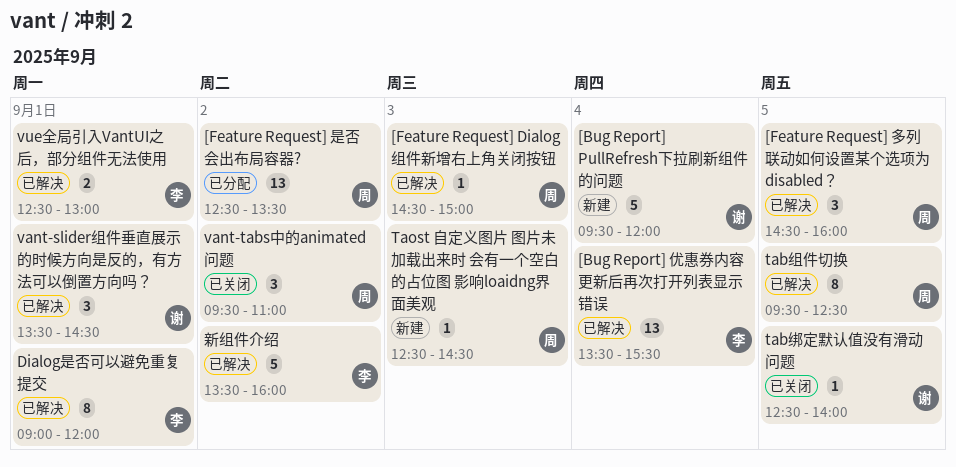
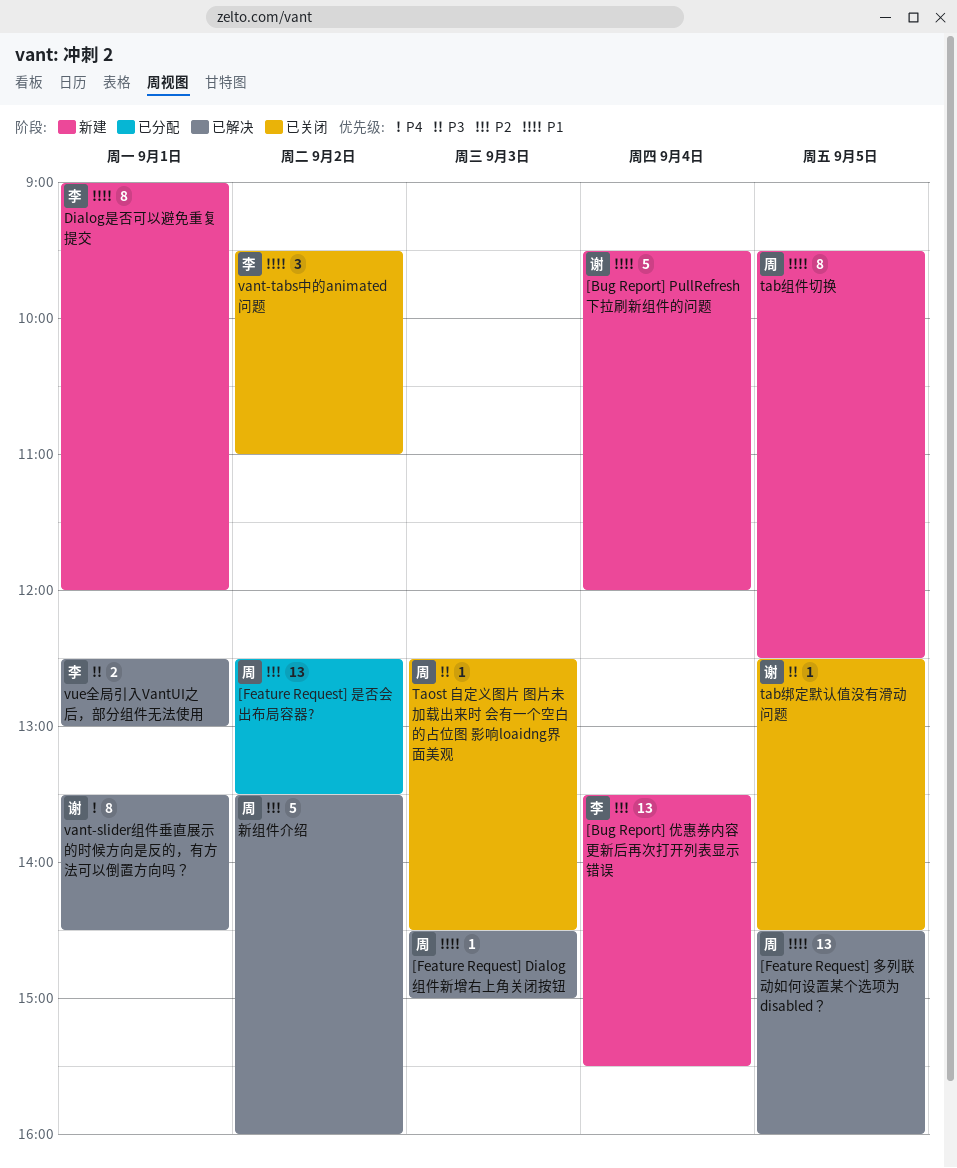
[Bug Report] 优惠券内容更新后再次打开列表显示错误, status: 已解决 -> 新建
[Feature Request] 多列联动如何设置某个选项为 disabled？, estimate: 3 -> 13
Dialog是否可以避免重复提交, status: 已解决 -> 新建
tab组件切换, status: 已解决 -> 新建
tab绑定默认值没有滑动问题, ends: 14:00 -> 14:30
Taost 自定义图片 图片未加载出来时 会有一个空白的占位图 影响loaidng界面美观, status: 新建 -> 已关闭
vant-slider组件垂直展示的时候方向是反的，有方法可以倒置方向吗？, estimate: 3 -> 8
vant-tabs中的animated问题, owner: 周 -> 李
新组件介绍, owner: 李 -> 周

